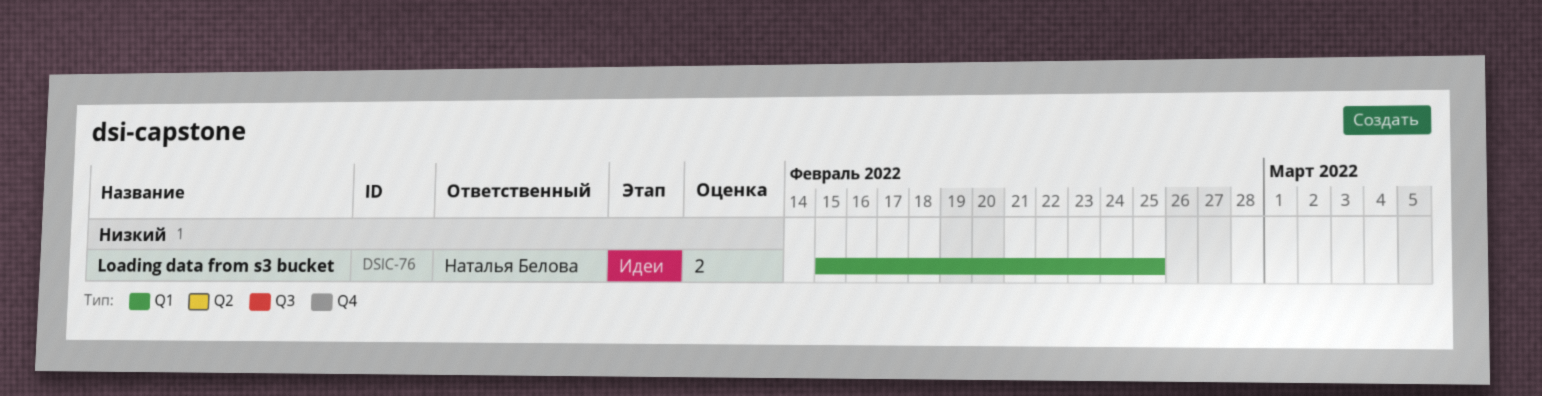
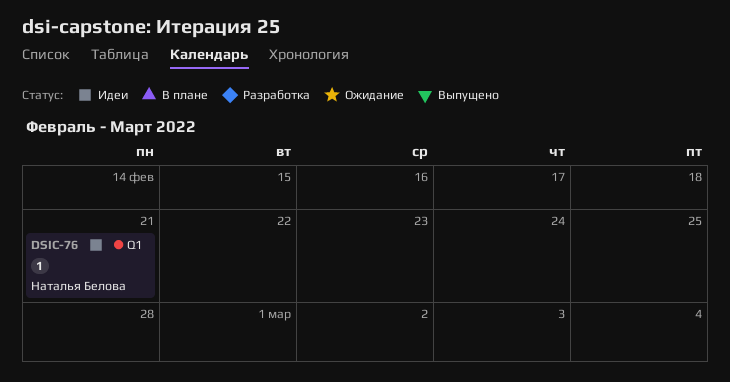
DSIC-76, estimate: 2 -> 1
DSIC-76, due: Feb 25 -> Feb 21

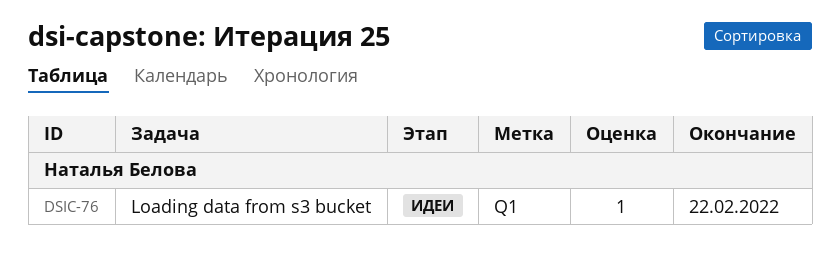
DSIC-76, due: Feb 21 -> Feb 22

